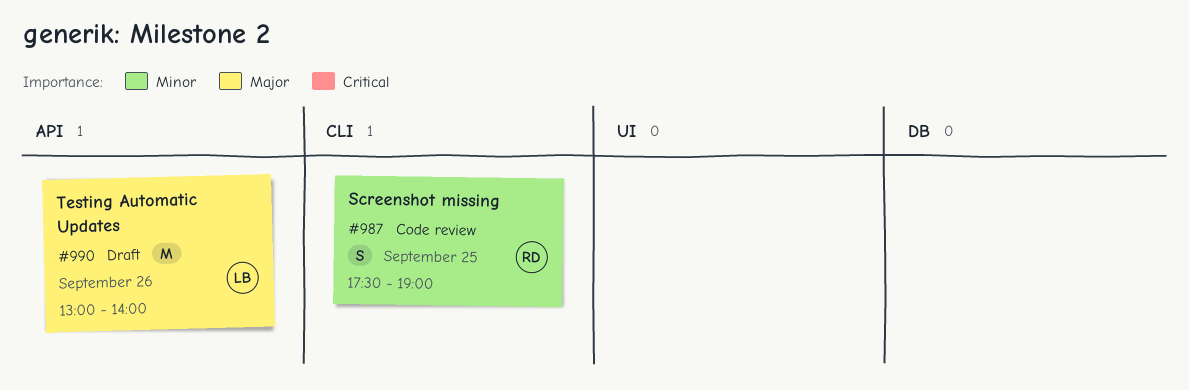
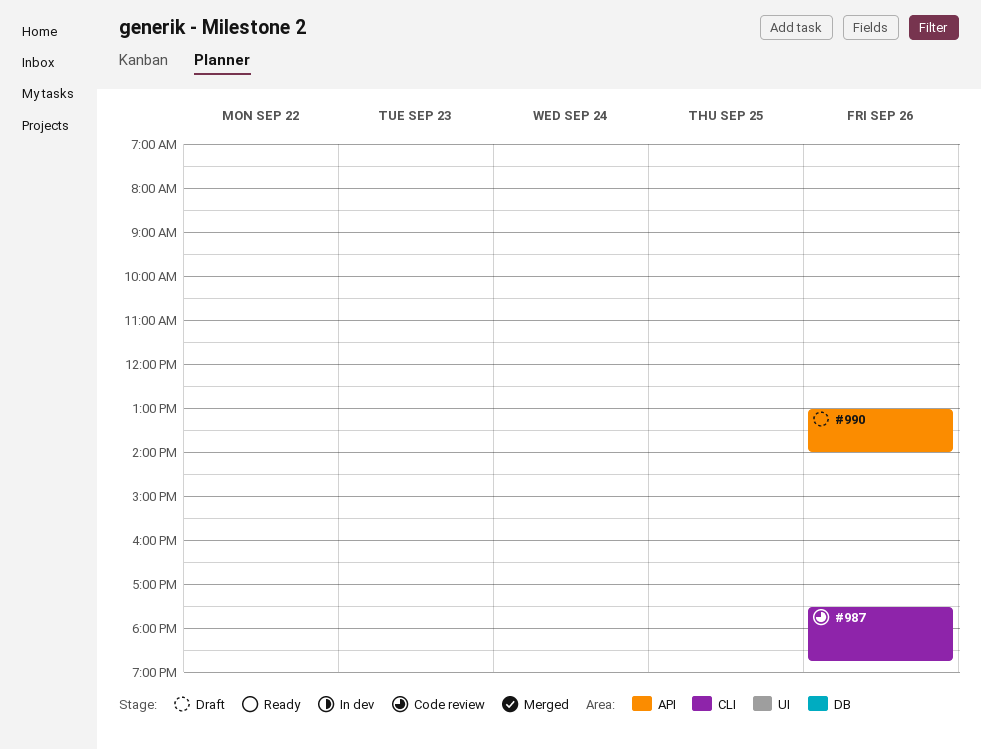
#987, day: Sep 25 -> Sep 26
#987, ends: 19:00 -> 18:45

